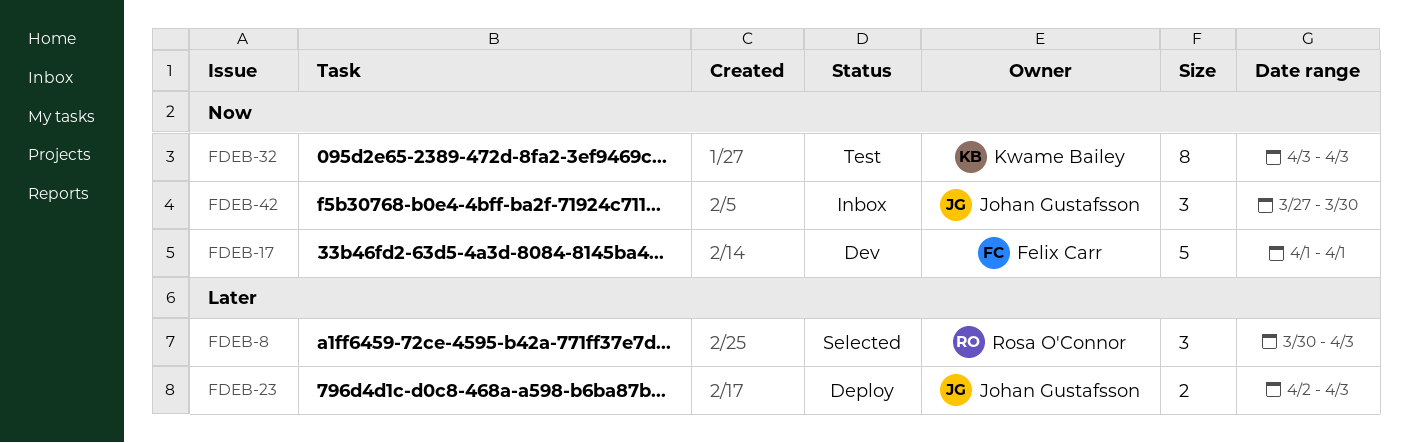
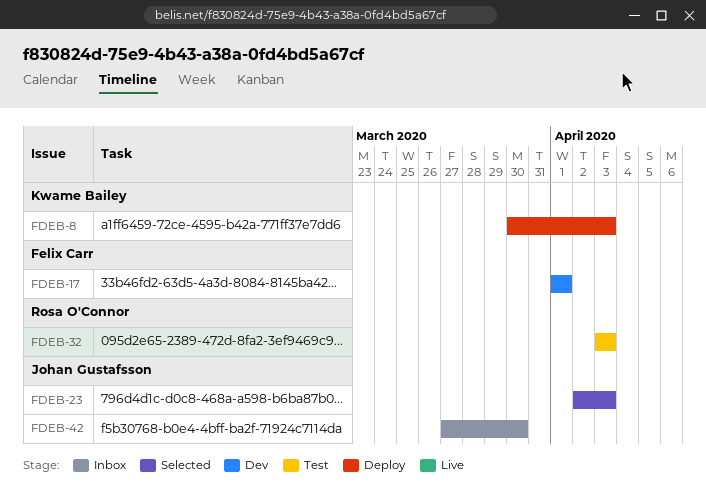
FDEB-8, status: Selected -> Deploy
FDEB-8, owner: Rosa O'Connor -> Kwame Bailey
FDEB-23, status: Deploy -> Selected
FDEB-32, owner: Kwame Bailey -> Rosa O'Connor

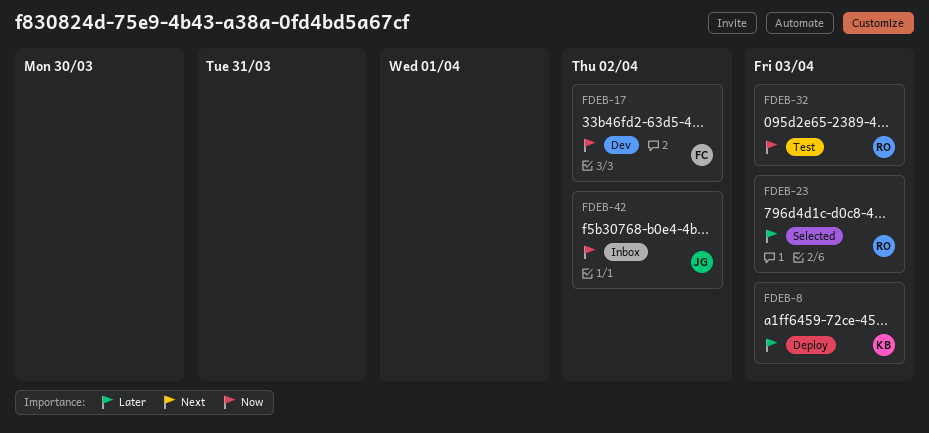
FDEB-17, due: Apr 1 -> Apr 2
FDEB-23, owner: Johan Gustafsson -> Rosa O'Connor
FDEB-42, due: Mar 30 -> Apr 2

